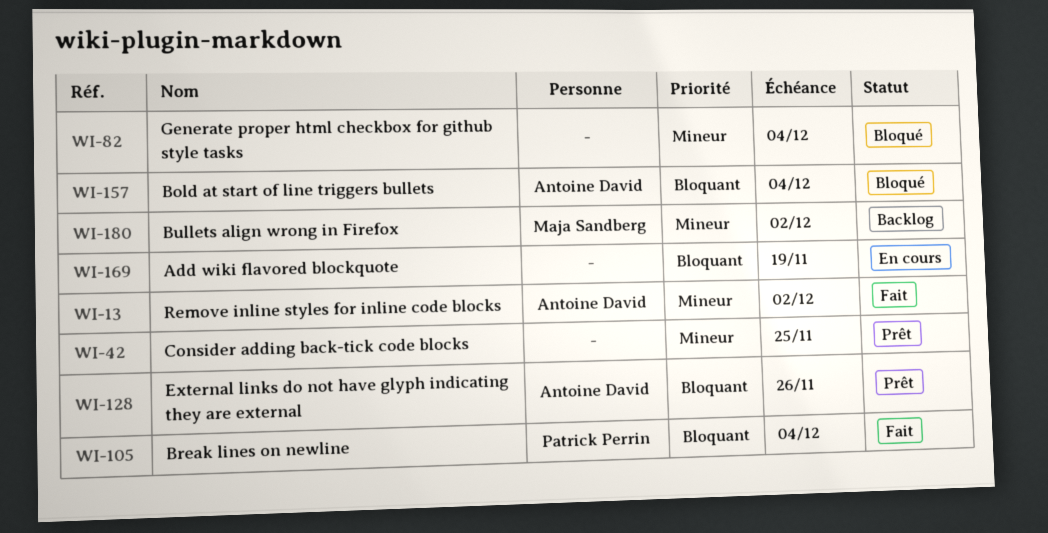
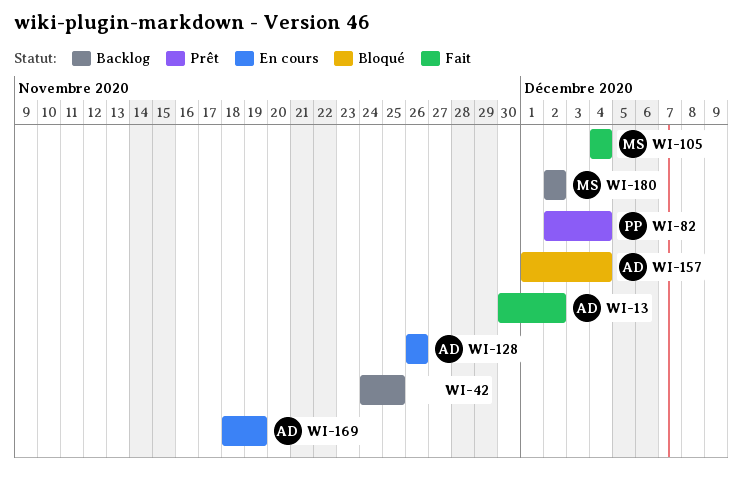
WI-42, status: Prêt -> Backlog
WI-82, status: Bloqué -> Prêt
WI-82, owner: none -> Patrick Perrin
WI-105, owner: Patrick Perrin -> Maja Sandberg
WI-128, status: Prêt -> En cours
WI-169, owner: none -> Antoine David

